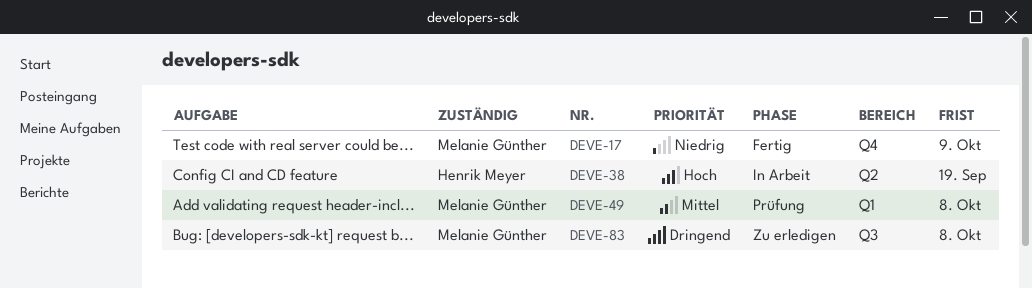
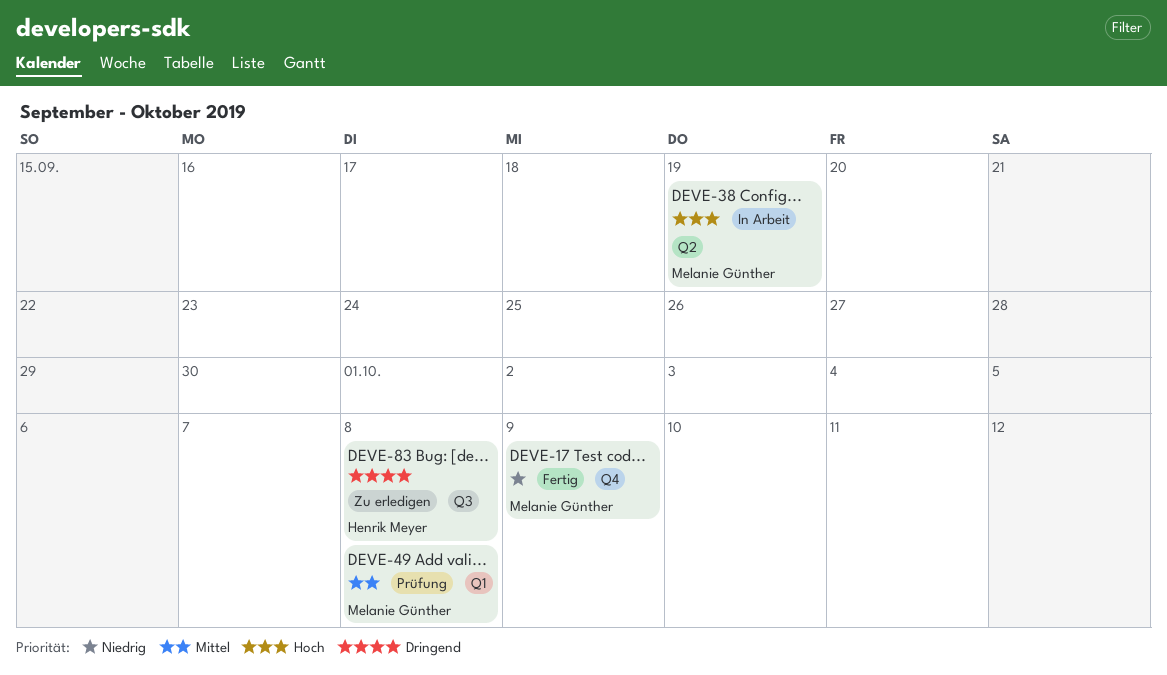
DEVE-38, owner: Henrik Meyer -> Melanie Günther
DEVE-83, owner: Melanie Günther -> Henrik Meyer

